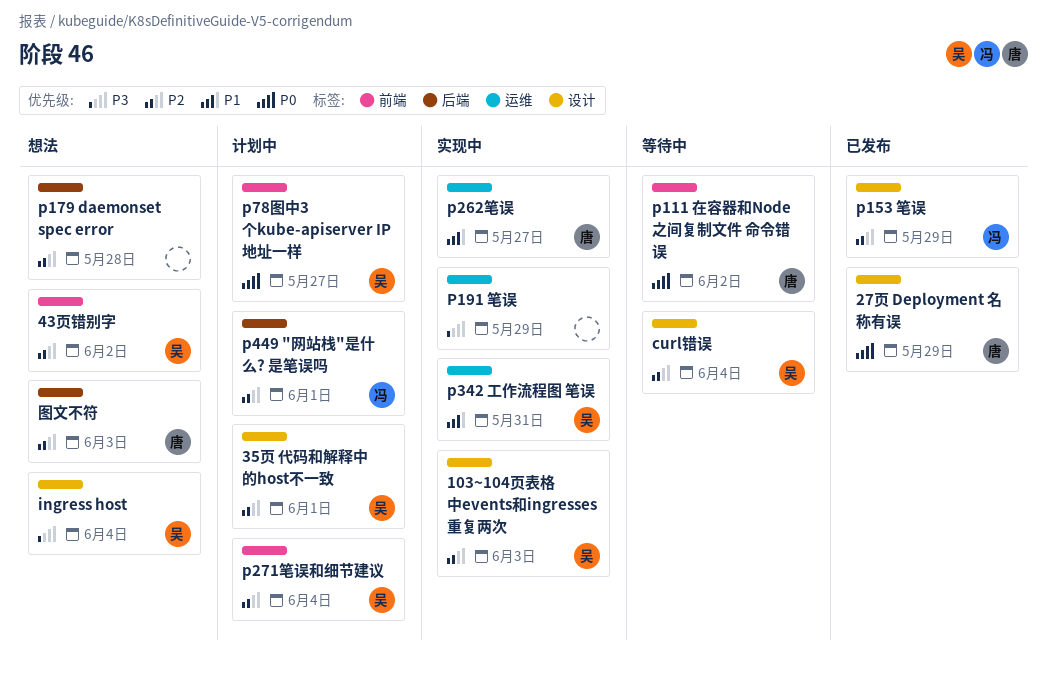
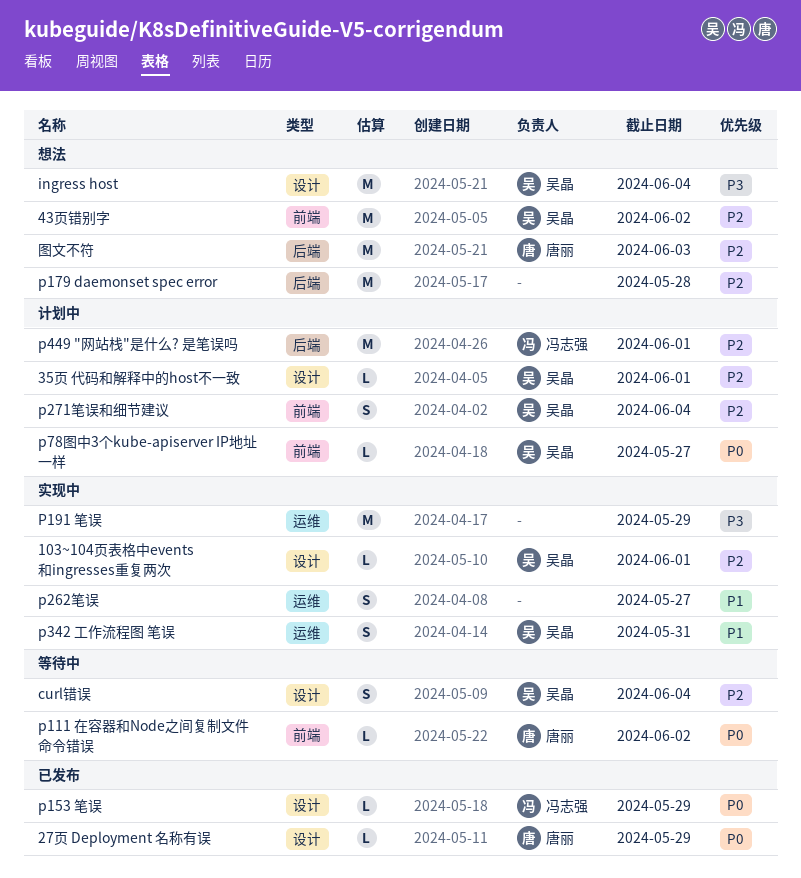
103~104页表格中events和ingresses重复两次, due: Jun 3 -> Jun 1
p153 笔误, priority: P2 -> P0
p262笔误, owner: 唐丽 -> none

